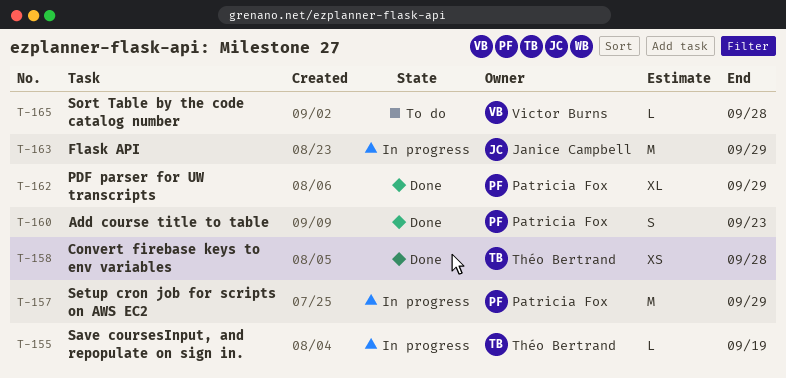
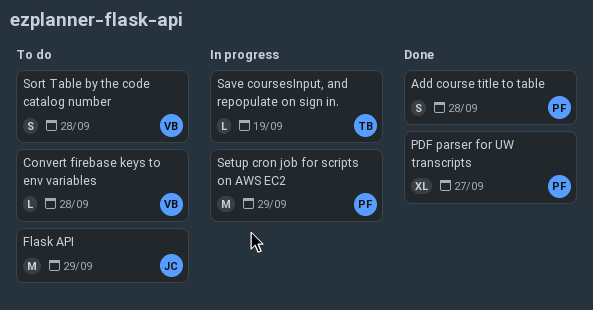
Add course title to table, due: Sep 23 -> Sep 28
Convert firebase keys to env variables, status: Done -> To do
Convert firebase keys to env variables, owner: Théo Bertrand -> Victor Burns
Convert firebase keys to env variables, estimate: XS -> L
Flask API, status: In progress -> To do
PDF parser for UW transcripts, due: Sep 29 -> Sep 27
Sort Table by the code catalog number, estimate: L -> S

